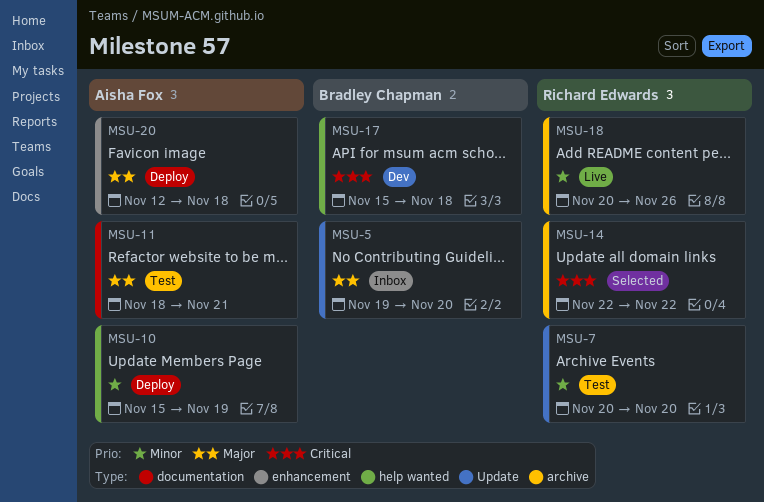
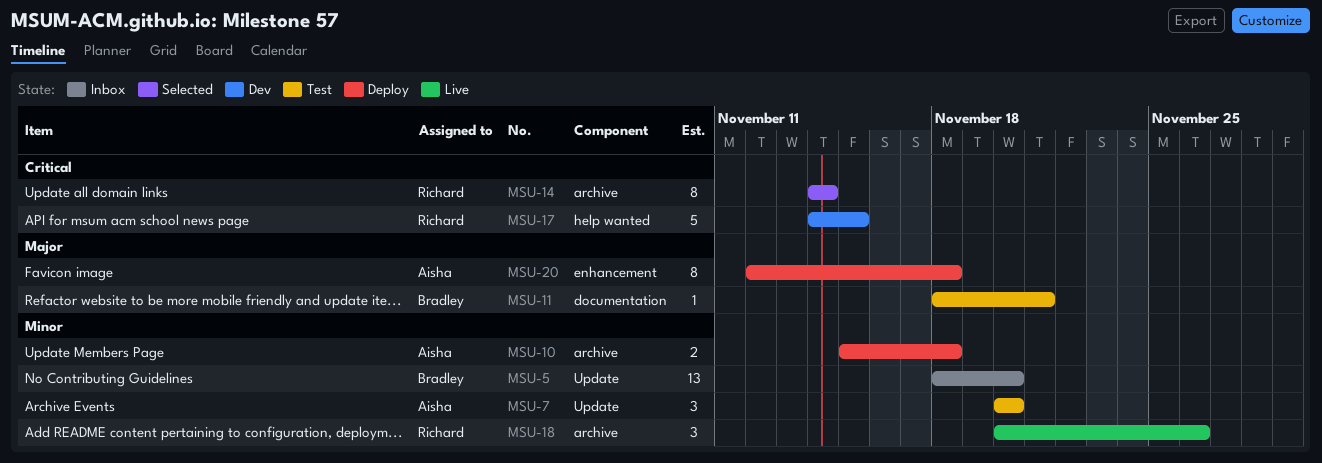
MSU-5, priority: Major -> Minor
MSU-5, start: Nov 19 -> Nov 18
MSU-7, owner: Richard Edwards -> Aisha Fox
MSU-10, label: help wanted -> archive
MSU-10, due: Nov 19 -> Nov 18
MSU-11, owner: Aisha Fox -> Bradley Chapman
MSU-14, start: Nov 22 -> Nov 14
MSU-14, due: Nov 22 -> Nov 14
MSU-17, owner: Bradley Chapman -> Richard Edwards
MSU-17, start: Nov 15 -> Nov 14
MSU-17, due: Nov 18 -> Nov 15

